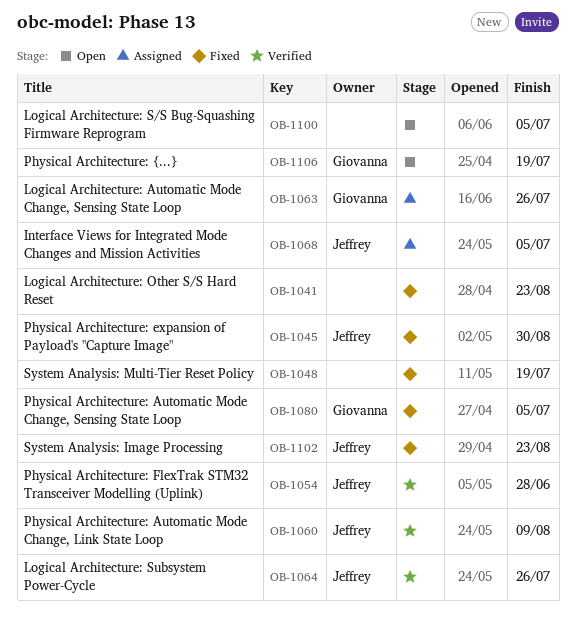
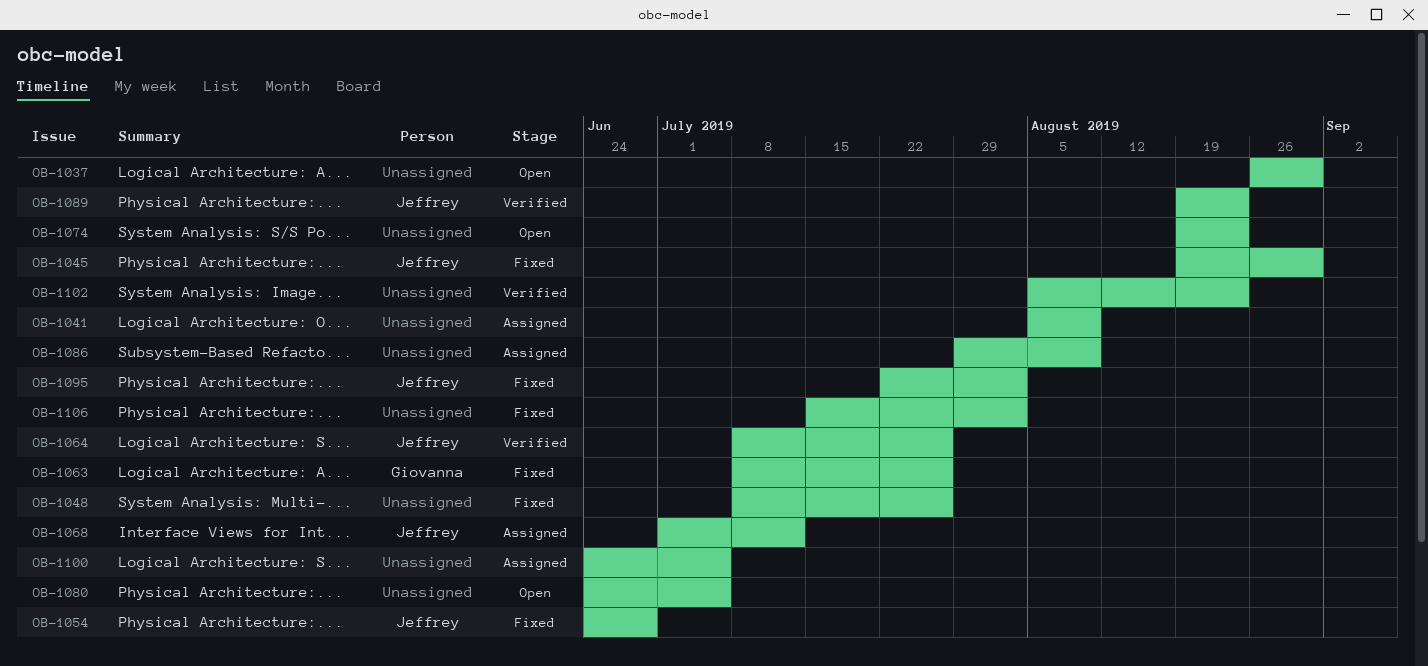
OB-1037: none -> present
OB-1041, status: Fixed -> Assigned
OB-1041, due: Aug 23 -> Aug 9
OB-1048, due: Jul 19 -> Jul 26
OB-1054, status: Verified -> Fixed
OB-1060: present -> none
OB-1063, status: Assigned -> Fixed
OB-1068, due: Jul 5 -> Jul 12
OB-1074: none -> present
OB-1080, status: Fixed -> Open
OB-1080, owner: Giovanna -> none
OB-1086: none -> present
OB-1089: none -> present
OB-1095: none -> present
OB-1100, status: Open -> Assigned
OB-1102, status: Fixed -> Verified
OB-1102, owner: Jeffrey -> none
OB-1106, status: Open -> Fixed
OB-1106, owner: Giovanna -> none
OB-1106, due: Jul 19 -> Aug 2

